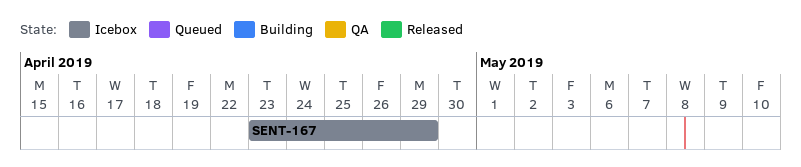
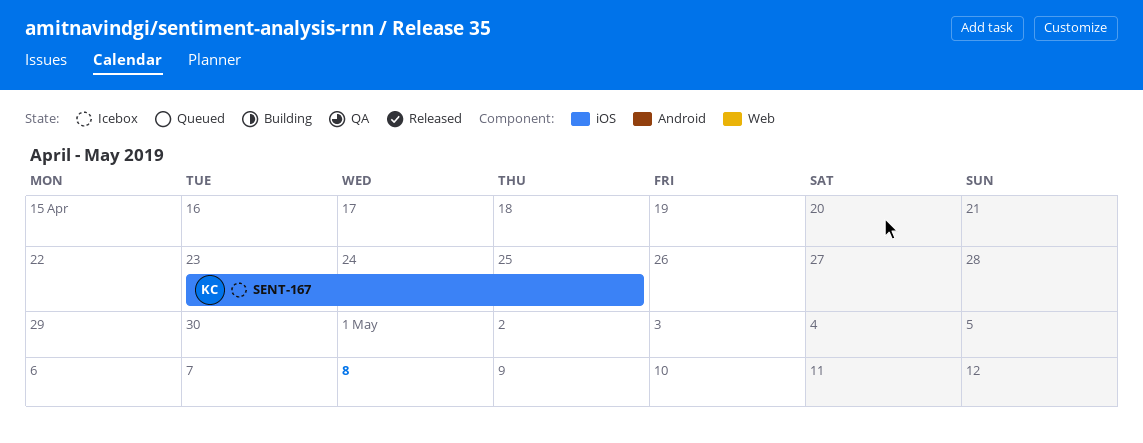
SENT-167, due: Apr 29 -> Apr 25

